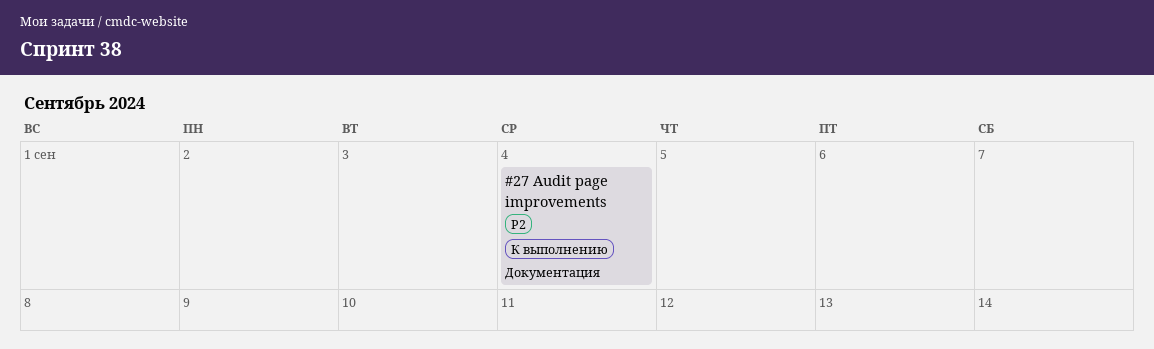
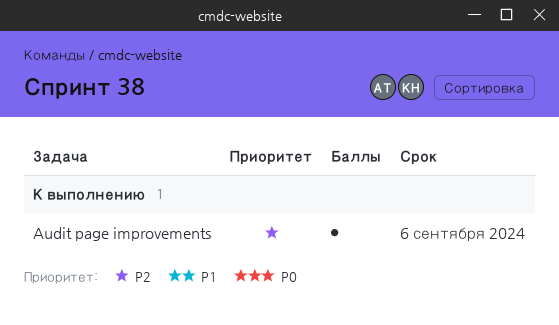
Audit page improvements, due: Sep 4 -> Sep 6

